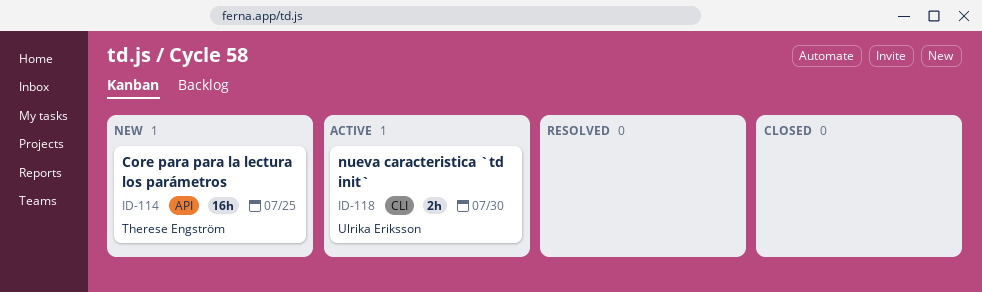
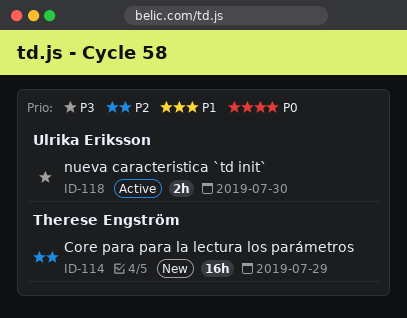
ID-114, due: Jul 25 -> Jul 29

